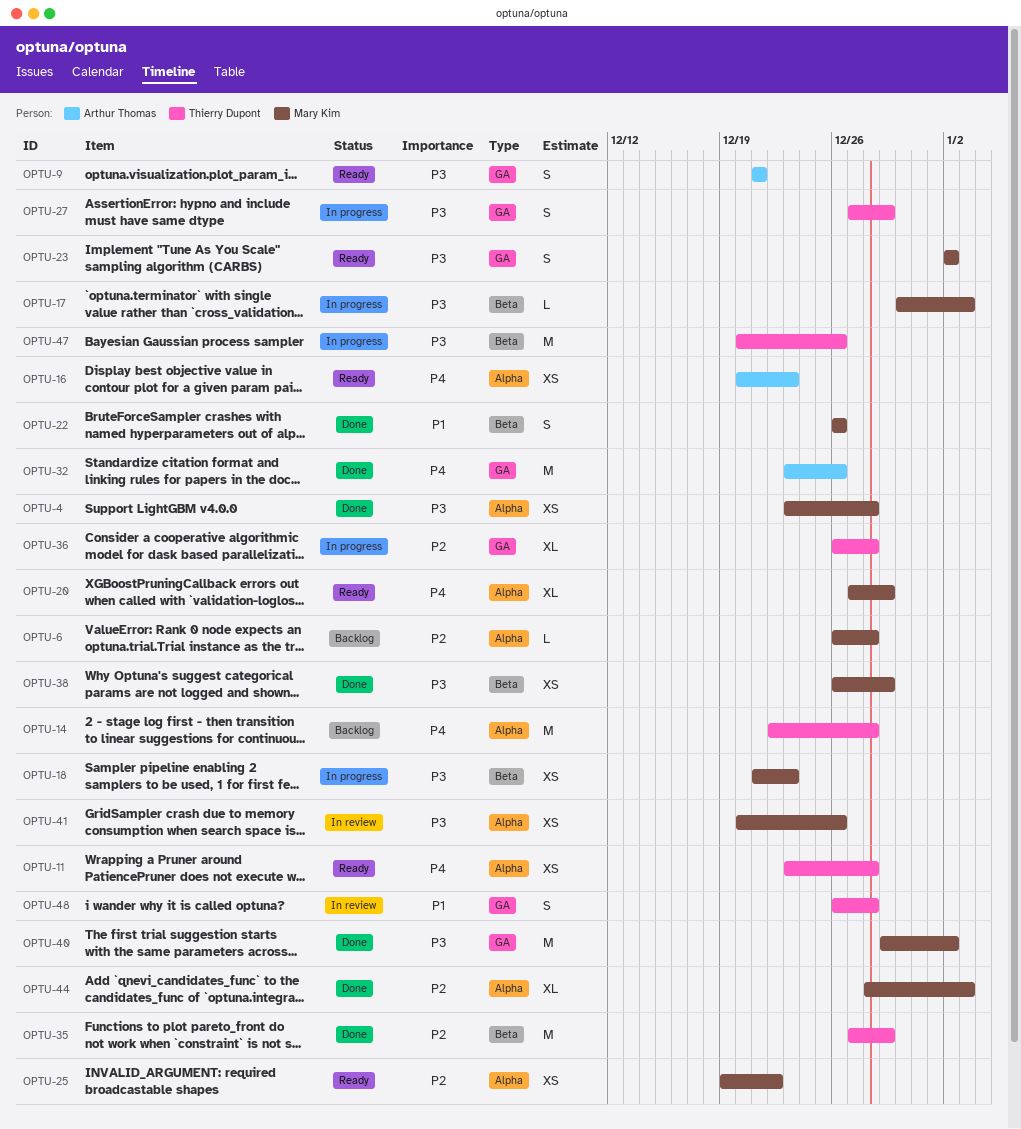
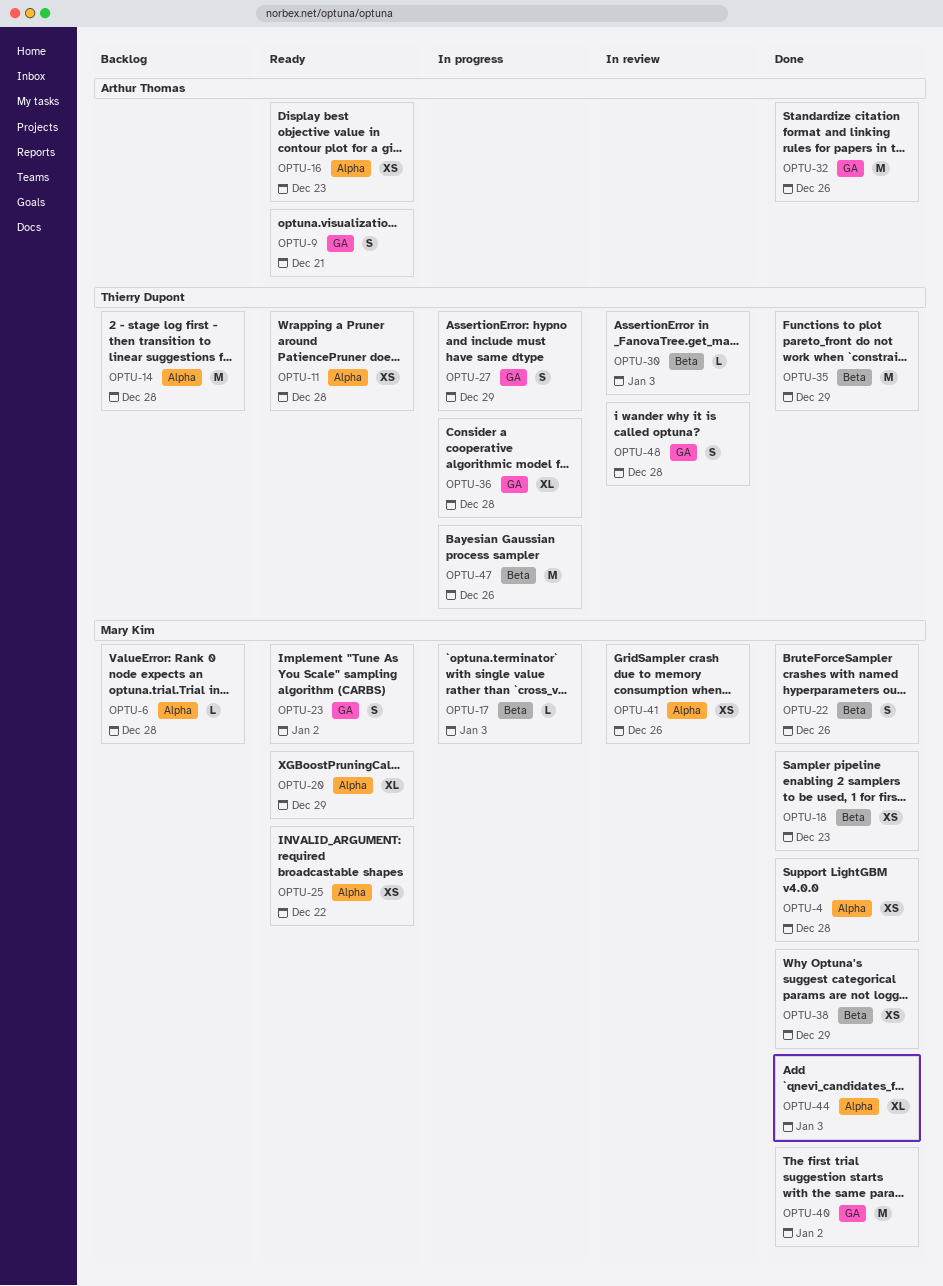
OPTU-18, status: In progress -> Done
OPTU-30: none -> present

